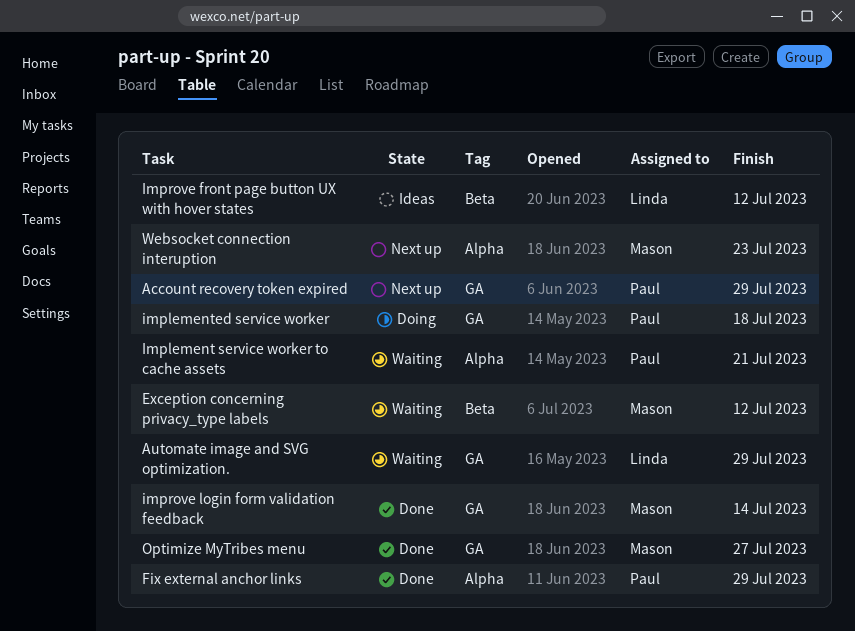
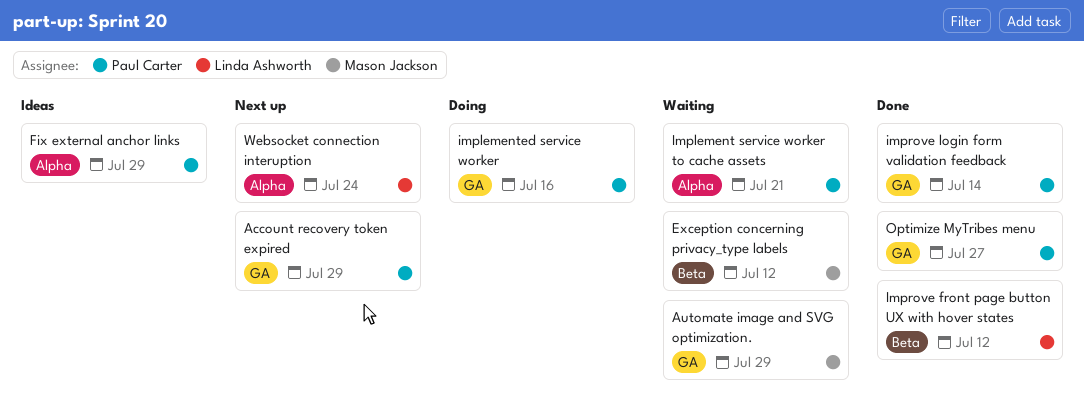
Automate image and SVG optimization., owner: Linda Ashworth -> Mason Jackson
Fix external anchor links, status: Done -> Ideas
implemented service worker, due: Jul 18 -> Jul 16
Improve front page button UX with hover states, status: Ideas -> Done
improve login form validation feedback, owner: Mason Jackson -> Paul Carter
Optimize MyTribes menu, owner: Mason Jackson -> Paul Carter
Websocket connection interuption, owner: Mason Jackson -> Linda Ashworth
Websocket connection interuption, due: Jul 23 -> Jul 24

